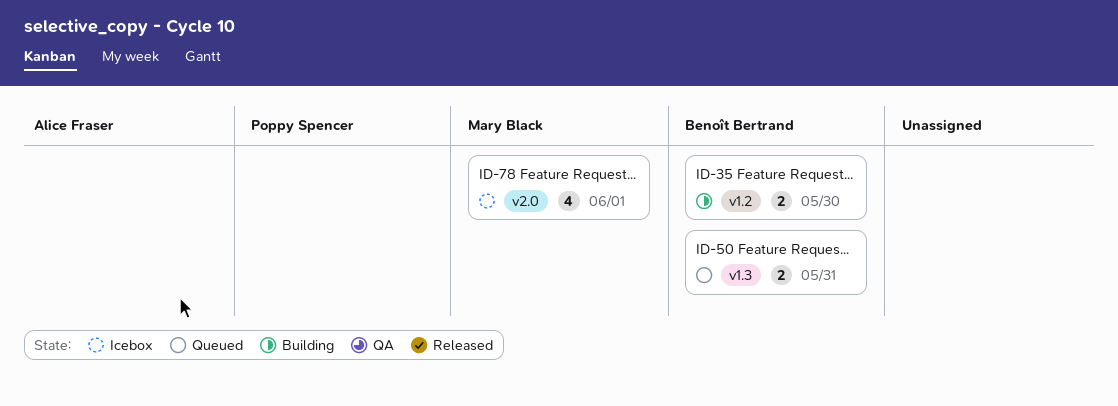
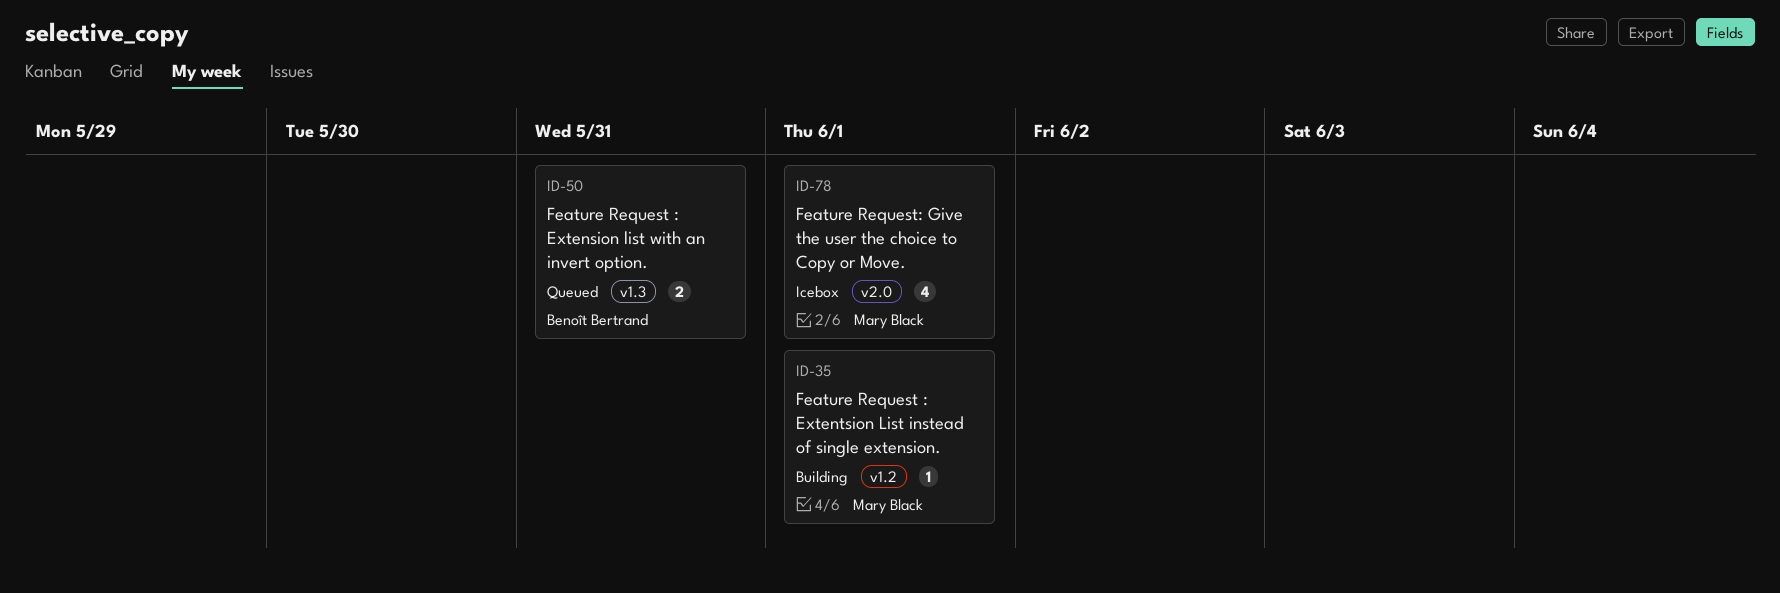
ID-35, owner: Benoît Bertrand -> Mary Black
ID-35, estimate: 2 -> 1
ID-35, due: May 30 -> Jun 1

